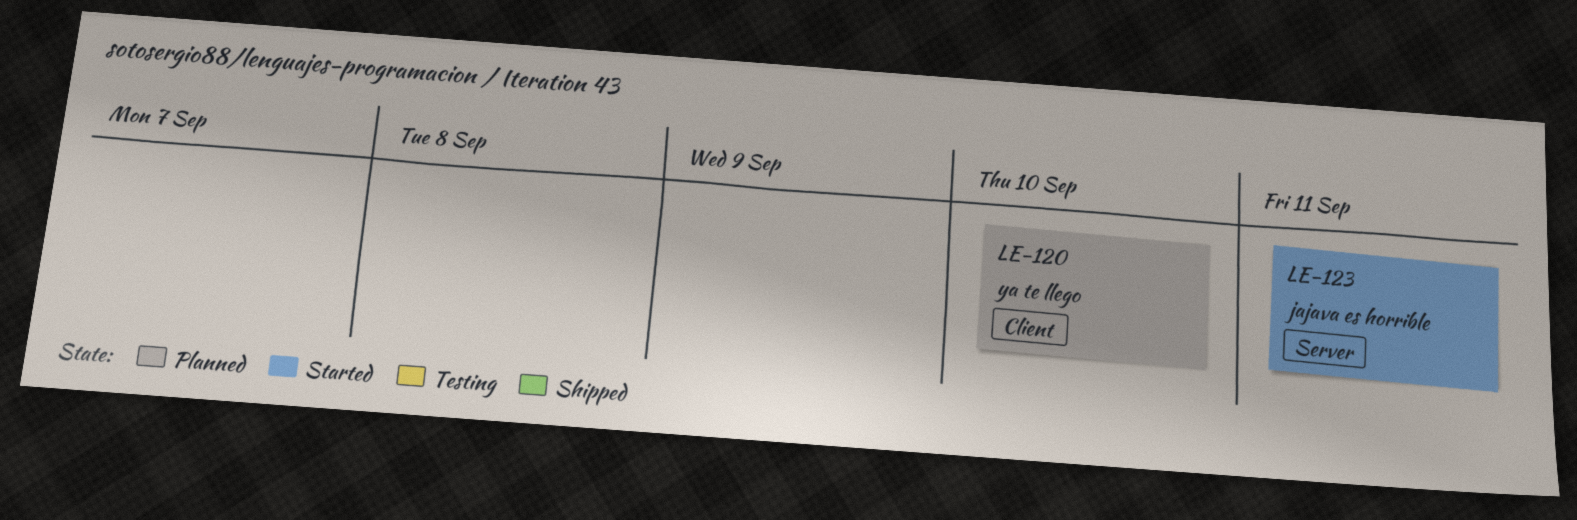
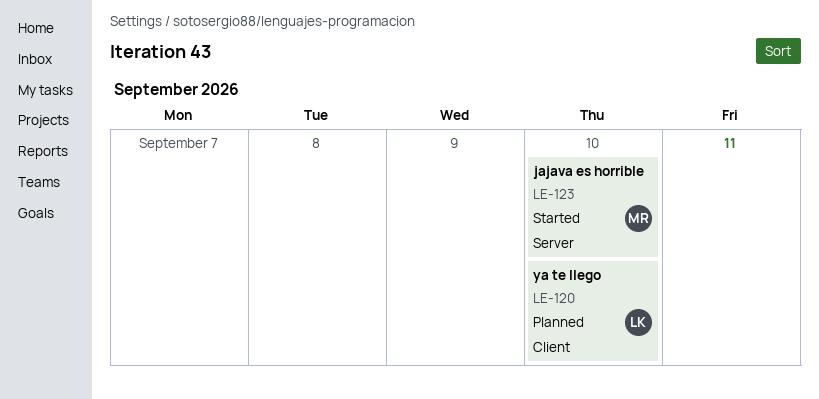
LE-123, due: Sep 11 -> Sep 10

